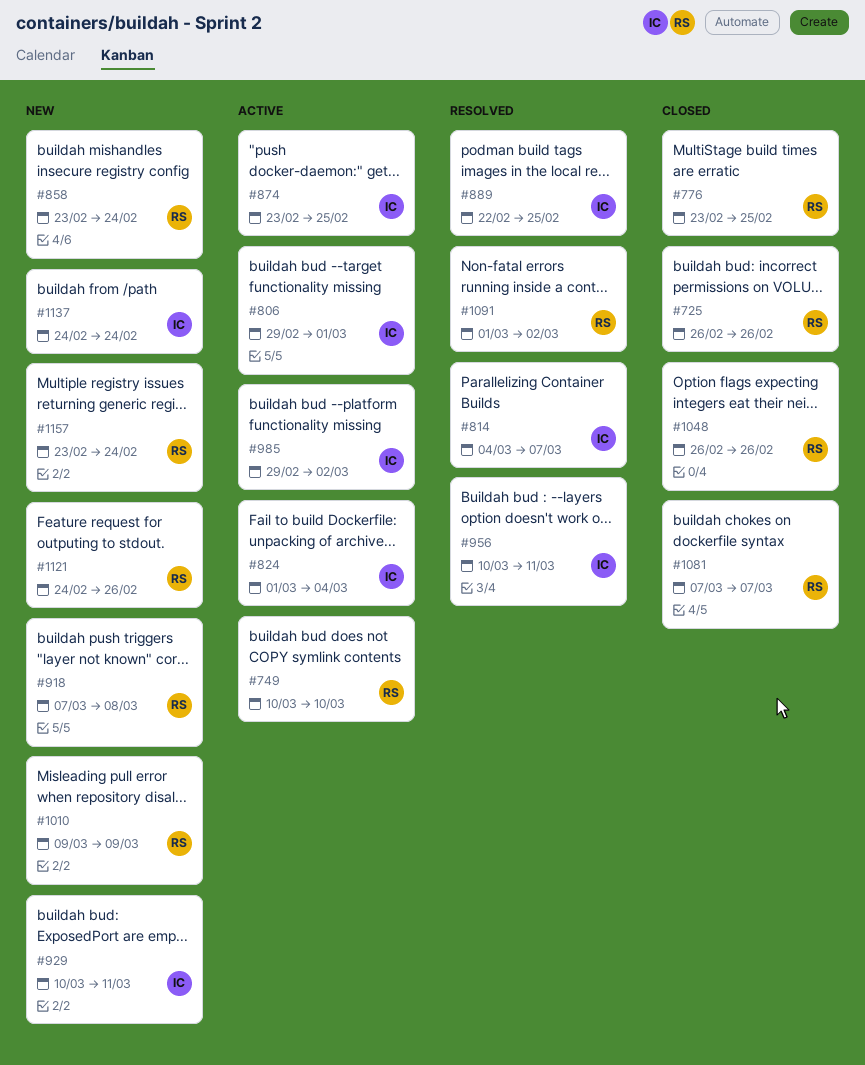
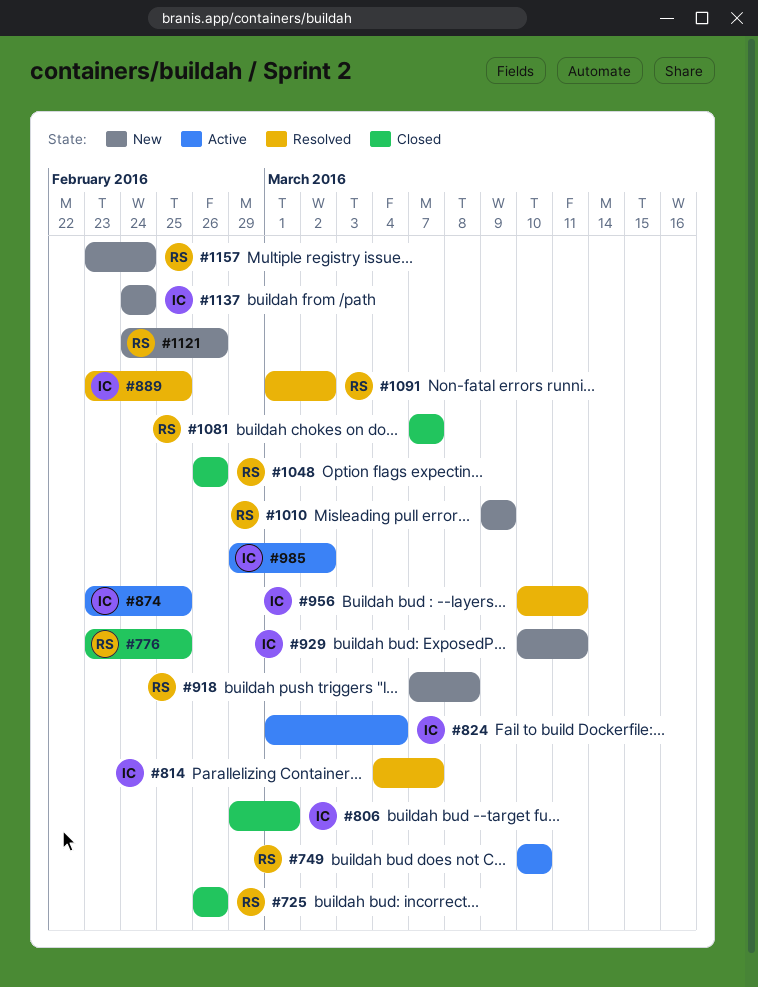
#806, status: Active -> Closed
#858: present -> none
#889, start: Feb 22 -> Feb 23

